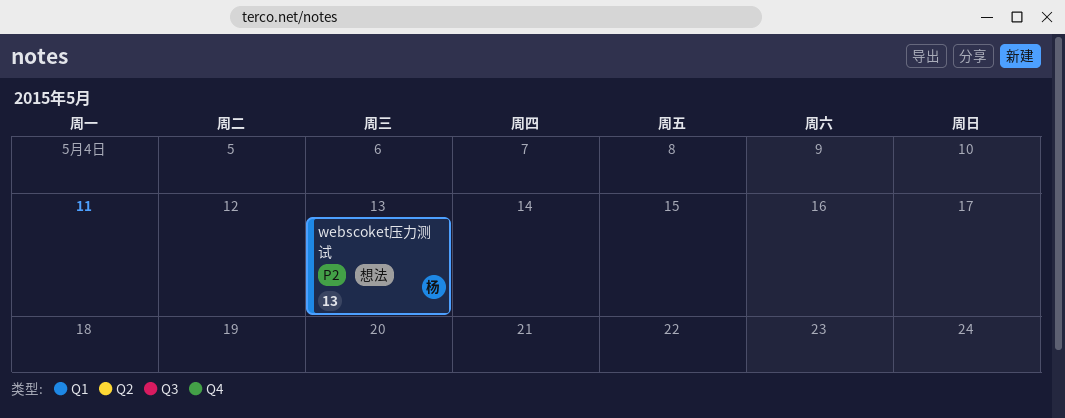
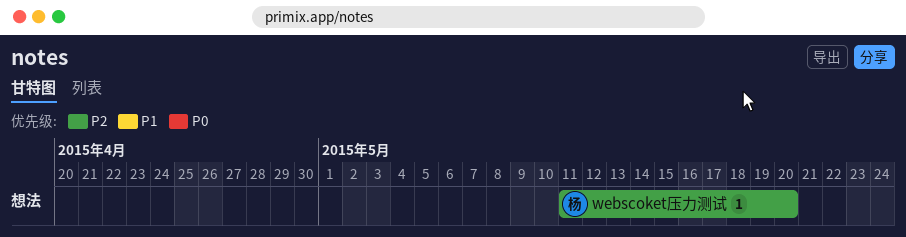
webscoket压力测试, estimate: 13 -> 1
webscoket压力测试, due: May 13 -> May 20

